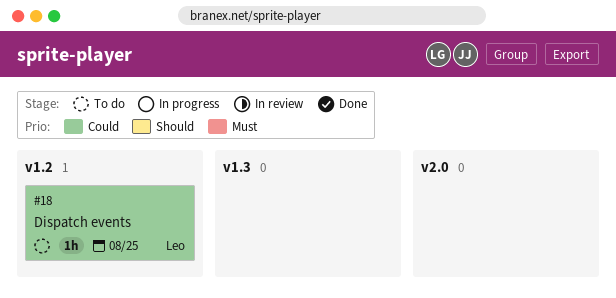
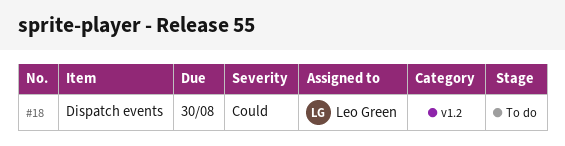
#18, due: Aug 25 -> Aug 30

